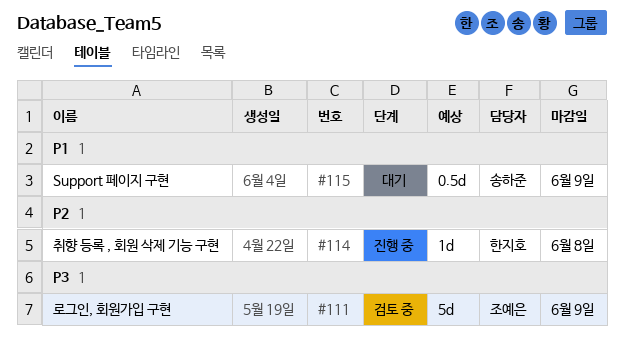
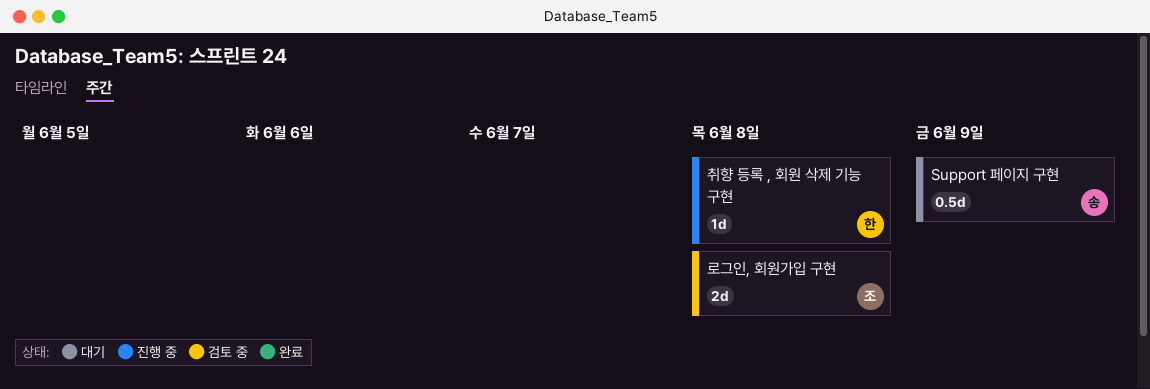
로그인, 회원가입 구현, estimate: 5d -> 2d
로그인, 회원가입 구현, due: Jun 9 -> Jun 8

